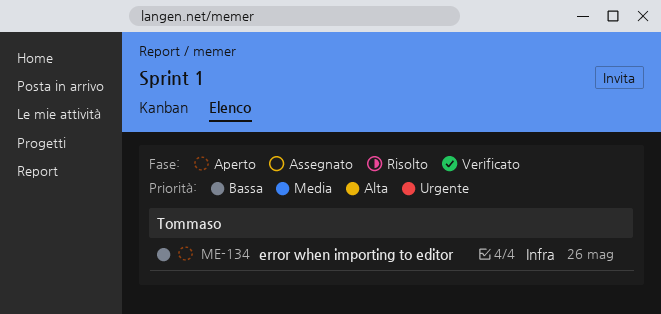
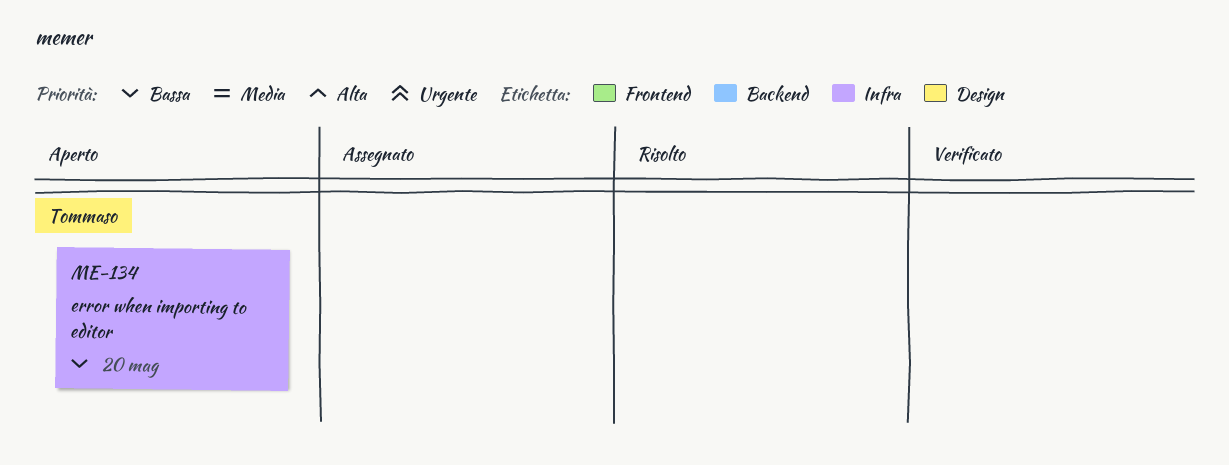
ME-134, due: May 26 -> May 20

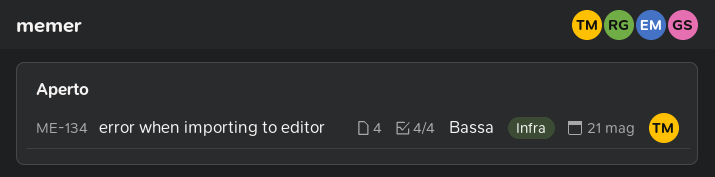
ME-134, due: May 20 -> May 21

